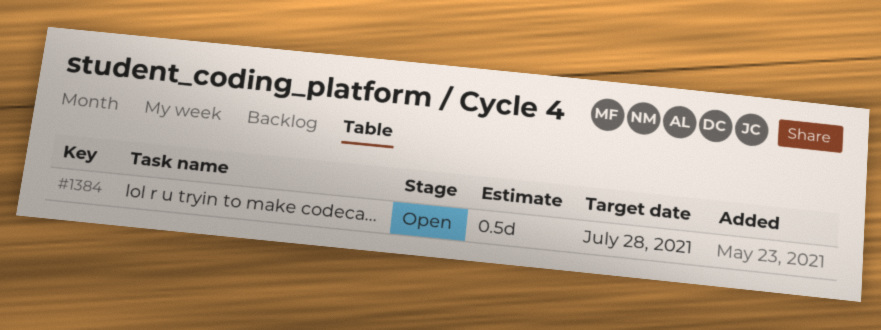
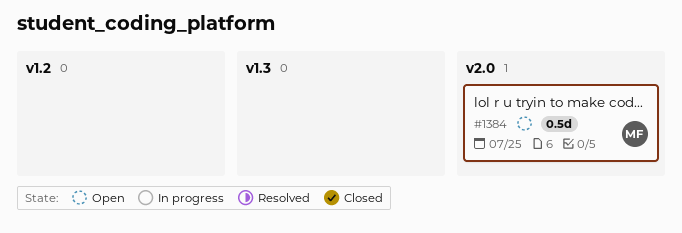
#1384, due: Jul 28 -> Jul 25

